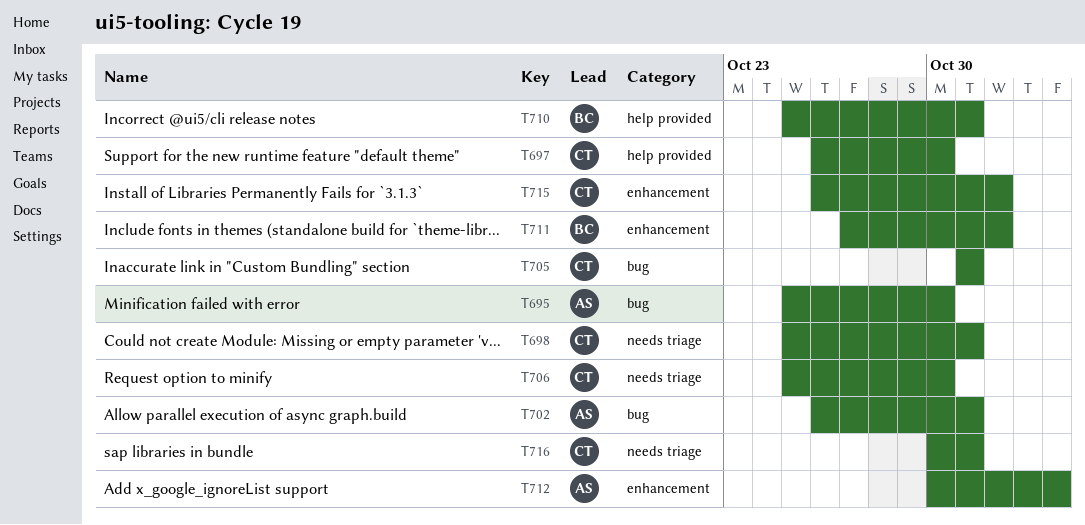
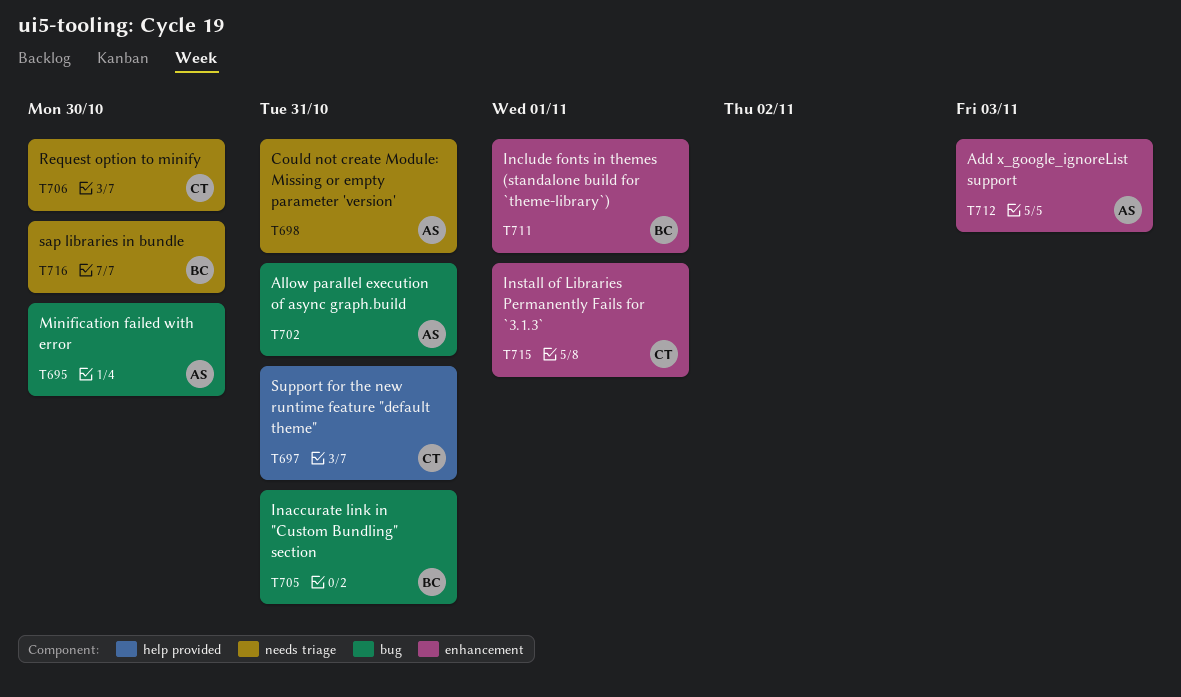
T697, due: Oct 30 -> Oct 31
T698, owner: CT -> AS
T705, owner: CT -> BC
T710: present -> none
T716, owner: CT -> BC
T716, due: Oct 31 -> Oct 30

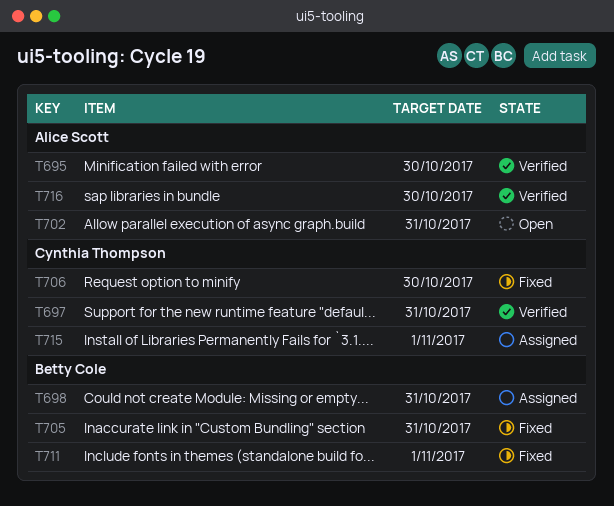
T698, owner: Alice Scott -> Betty Cole
T712: present -> none
T716, owner: Betty Cole -> Alice Scott

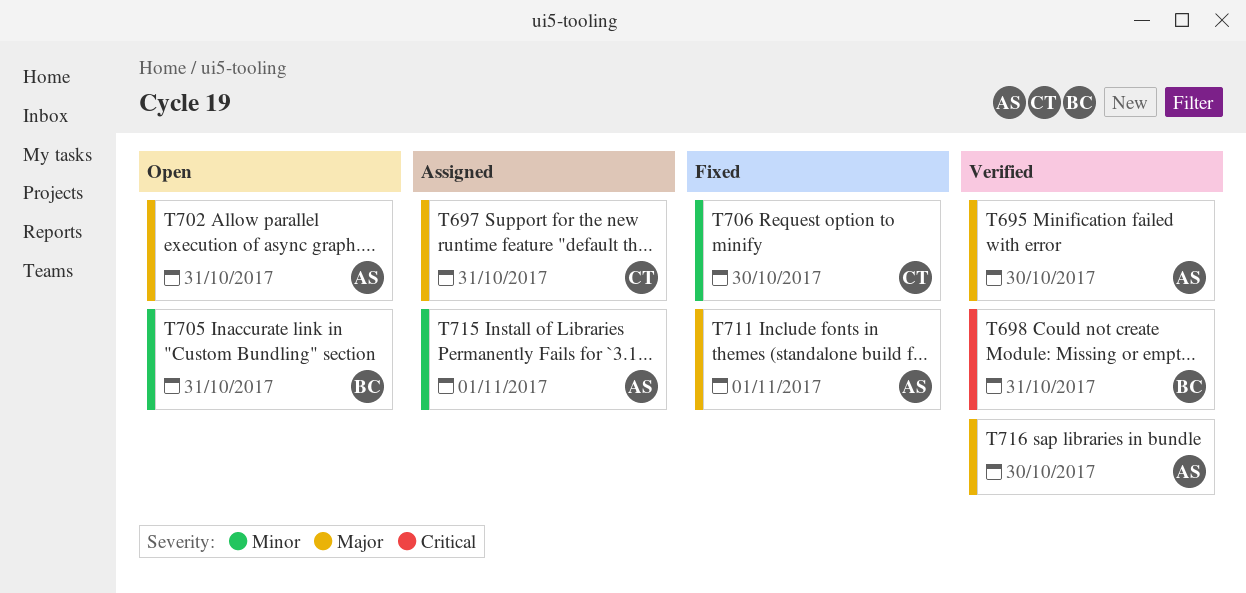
T697, status: Verified -> Assigned
T698, status: Assigned -> Verified
T705, status: Fixed -> Open
T711, owner: Betty Cole -> Alice Scott
T715, owner: Cynthia Thompson -> Alice Scott

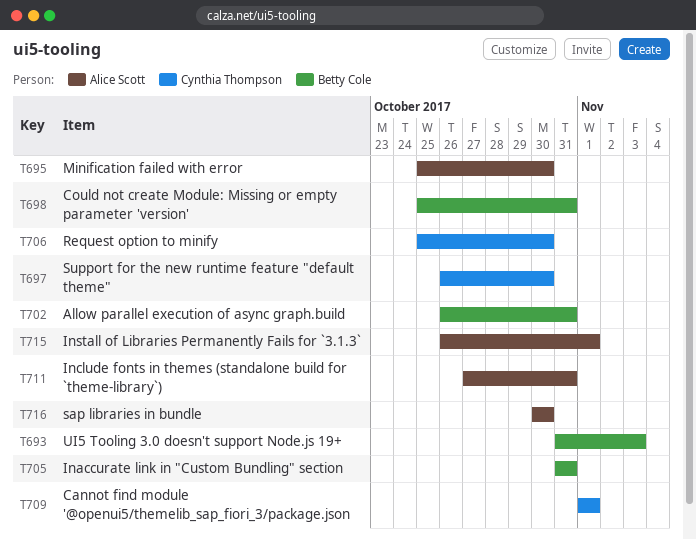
T693: none -> present
T697, due: Oct 31 -> Oct 30
T702, owner: Alice Scott -> Betty Cole
T709: none -> present
T711, due: Nov 1 -> Oct 31

